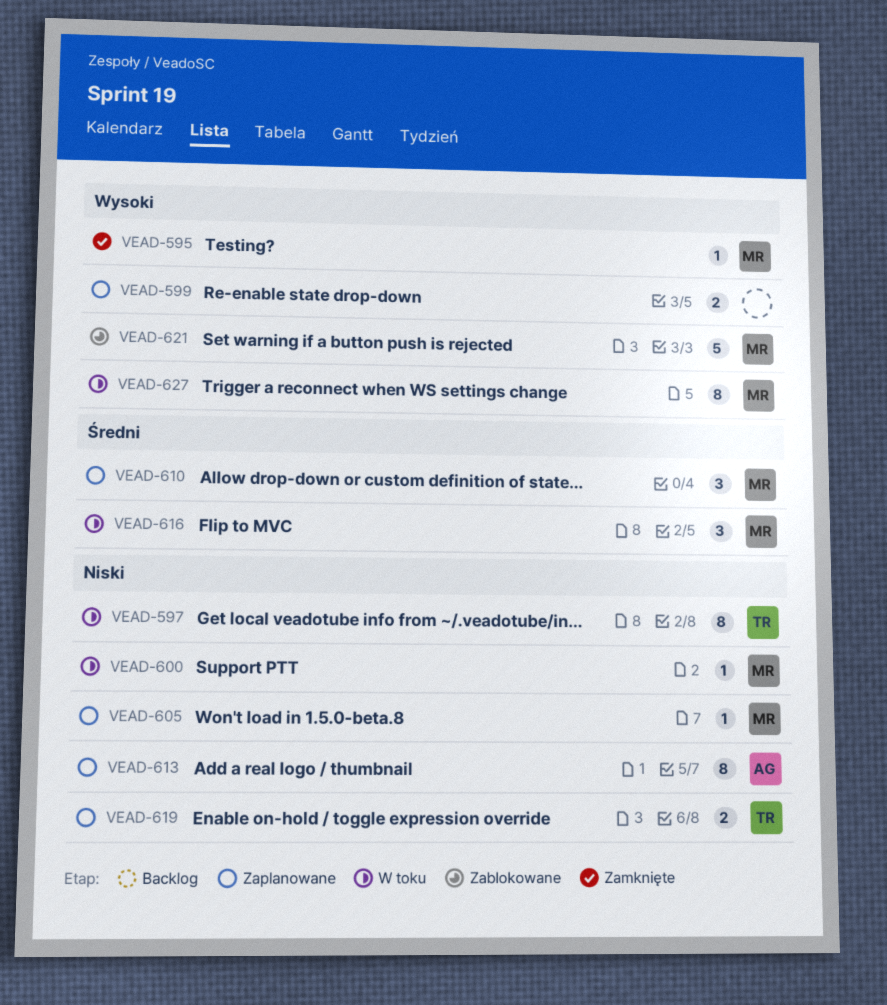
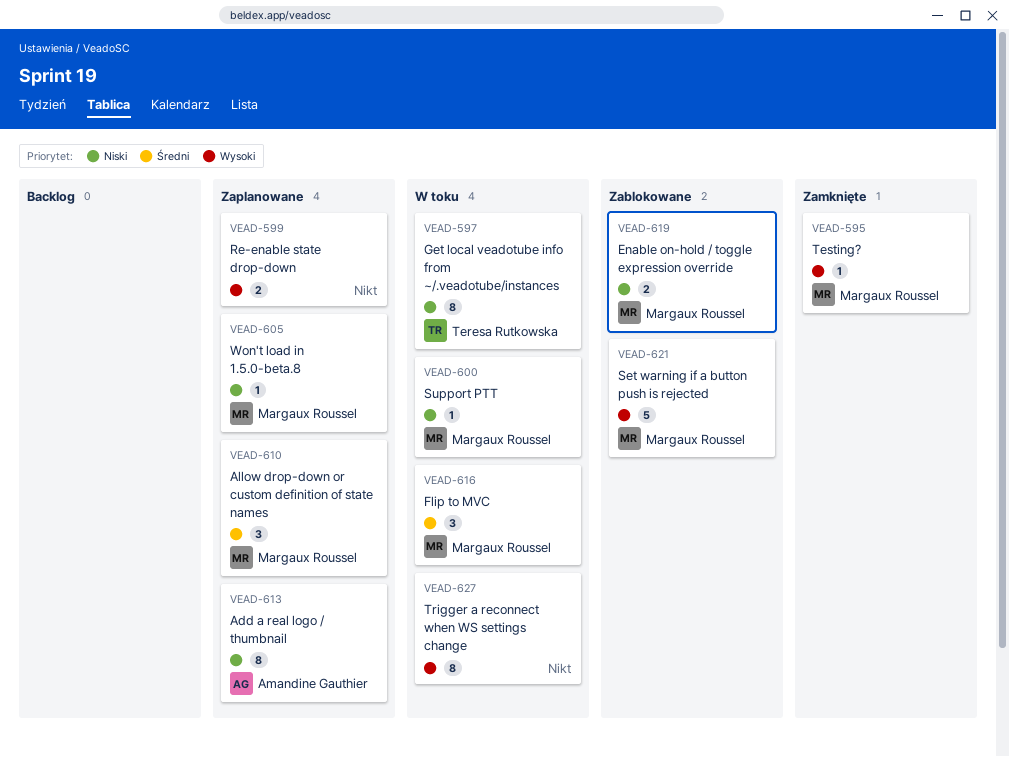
VEAD-619, status: Zaplanowane -> Zablokowane
VEAD-619, owner: Teresa Rutkowska -> Margaux Roussel
VEAD-627, owner: Margaux Roussel -> none

